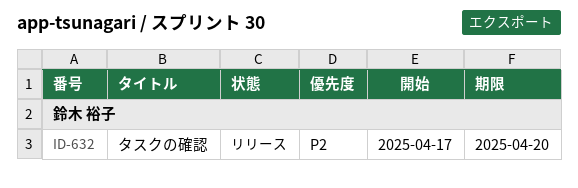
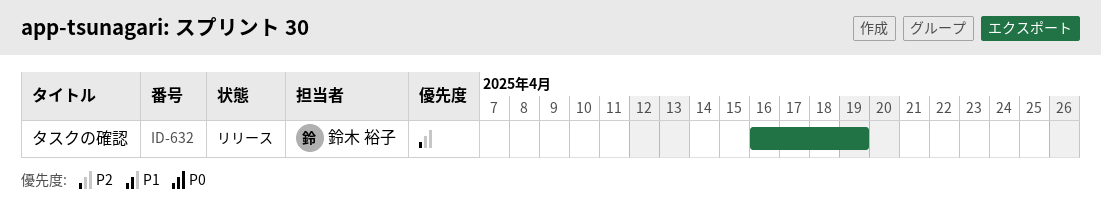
ID-632, start: Apr 17 -> Apr 16
ID-632, due: Apr 20 -> Apr 19

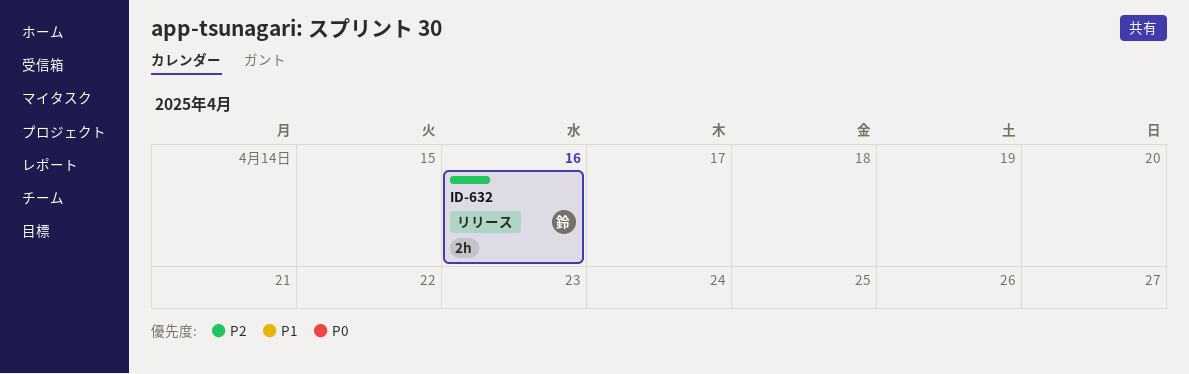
ID-632, due: Apr 19 -> Apr 16

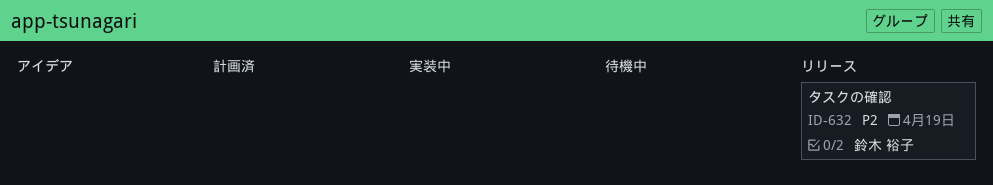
ID-632, due: Apr 16 -> Apr 19

